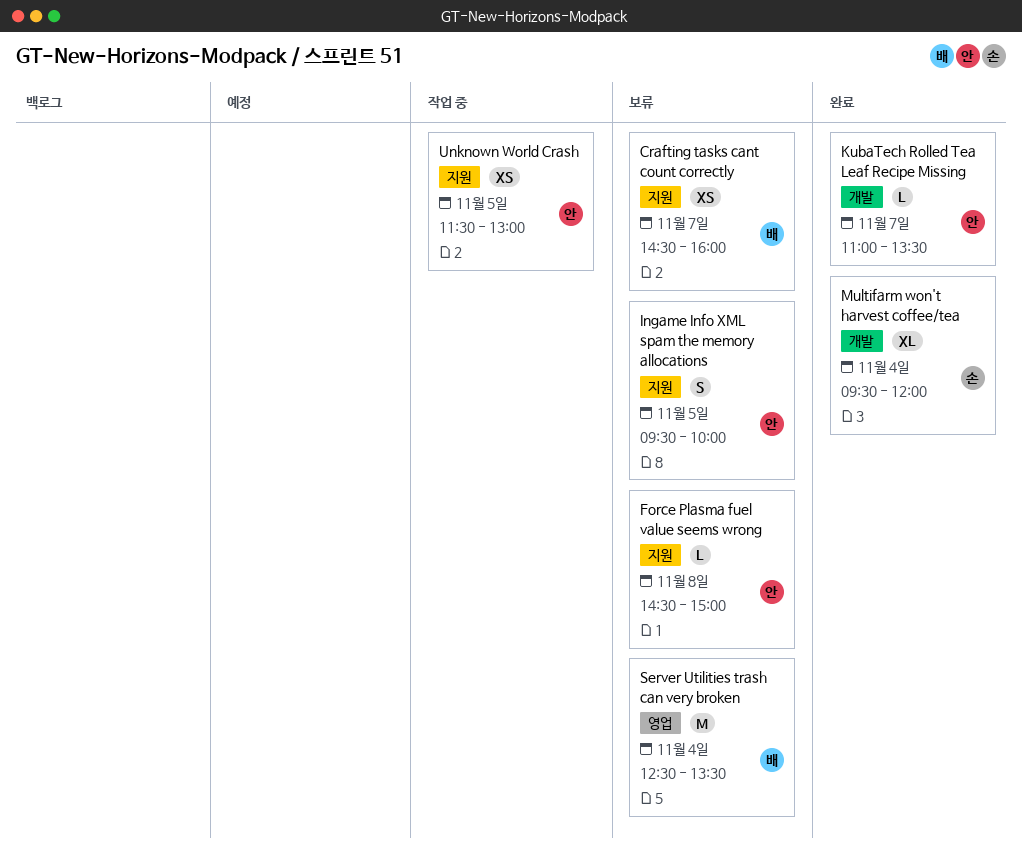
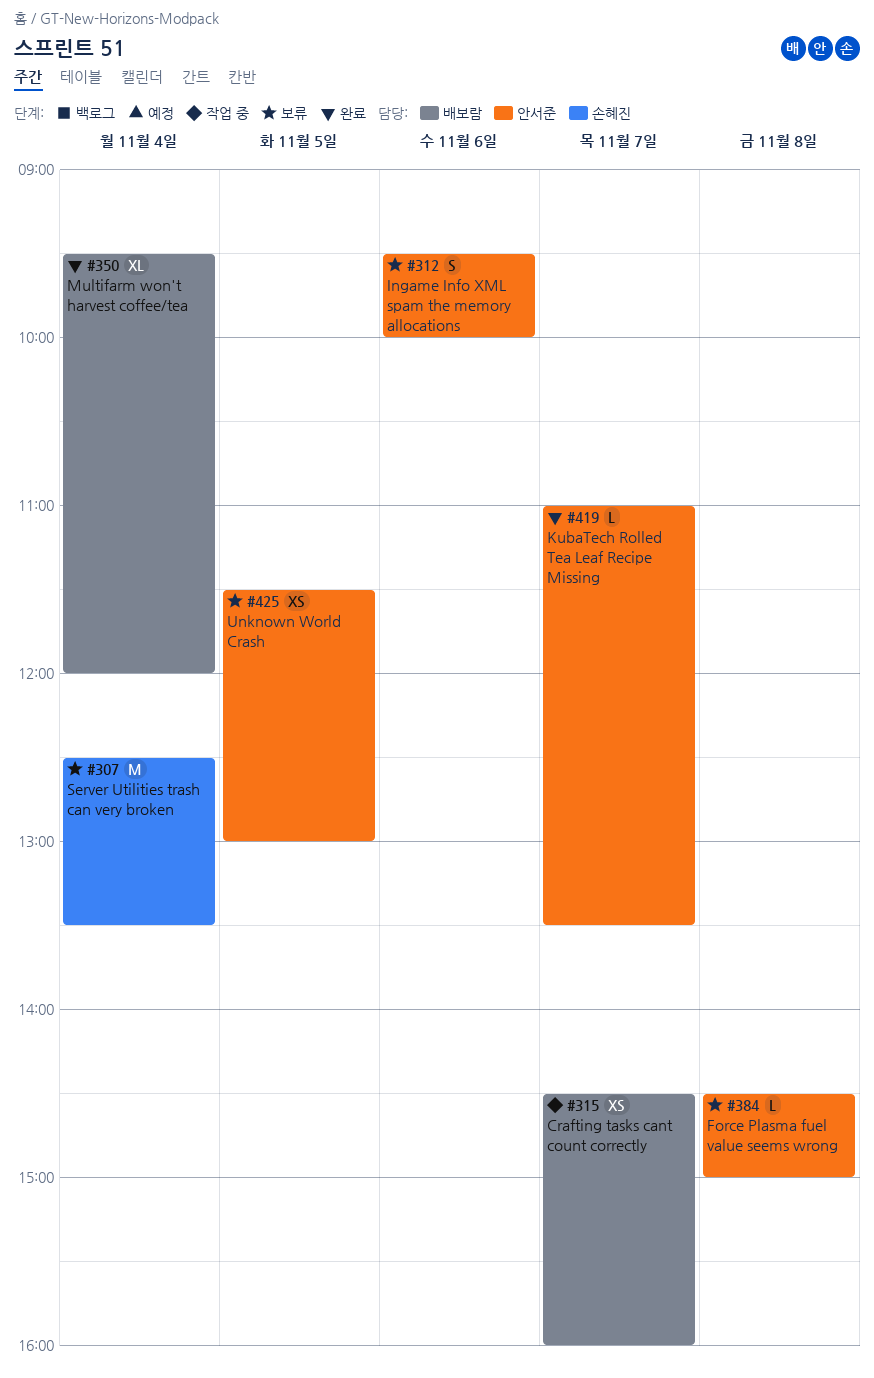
Crafting tasks cant count correctly, status: 보류 -> 작업 중
Ingame Info XML spam the memory allocations, day: Nov 5 -> Nov 6
Multifarm won't harvest coffee/tea, owner: 손혜진 -> 배보람
Server Utilities trash can very broken, owner: 배보람 -> 손혜진
Unknown World Crash, status: 작업 중 -> 보류

